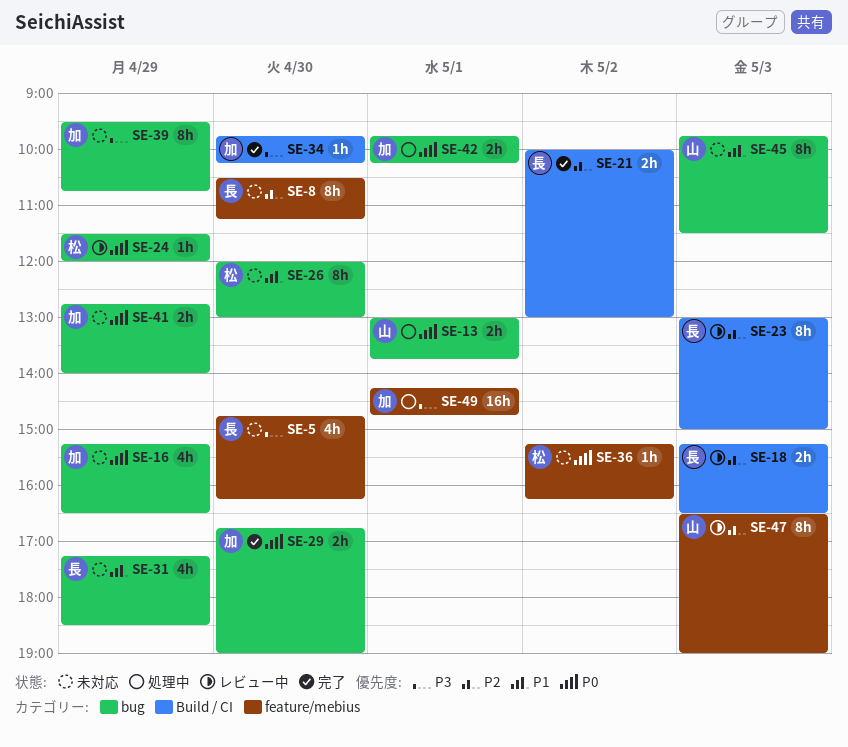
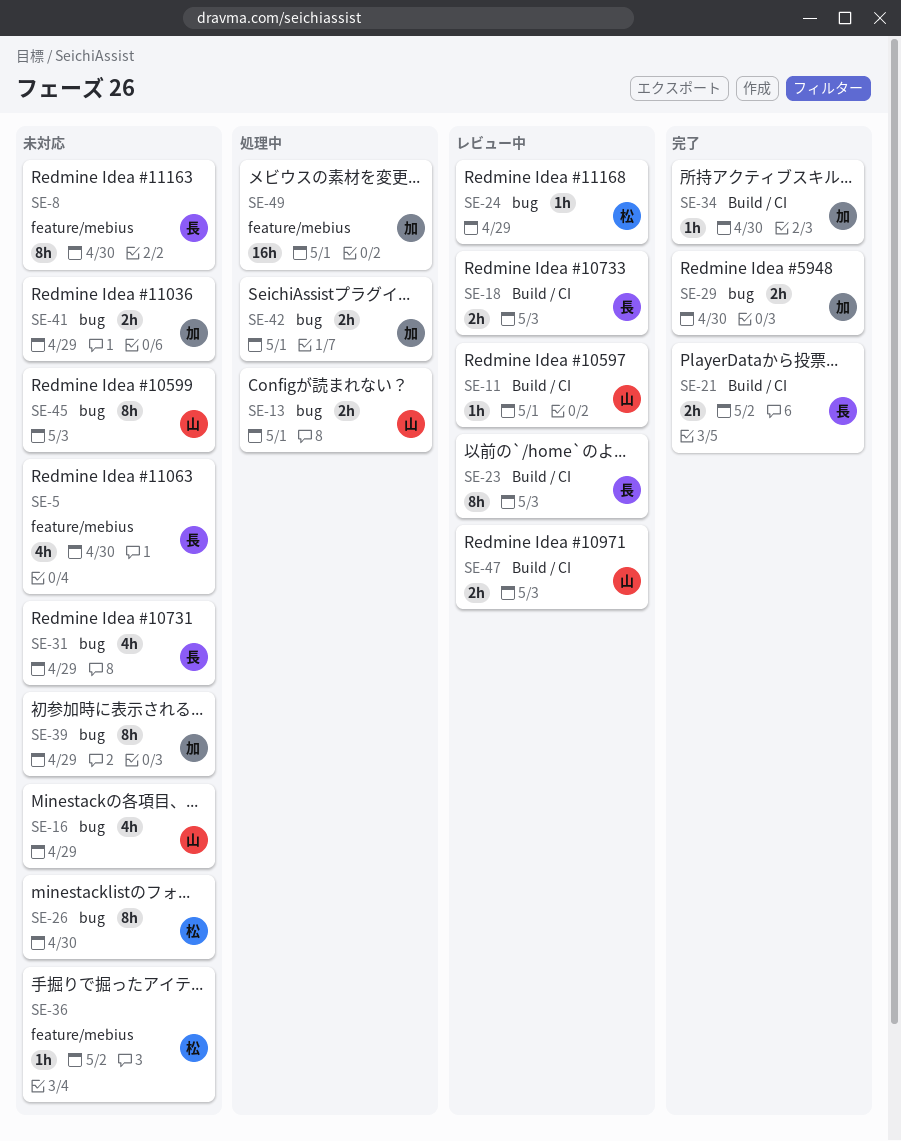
SE-11: none -> present
SE-16, owner: 加 -> 山
SE-47, label: feature/mebius -> Build / CI
SE-47, estimate: 8h -> 2h

